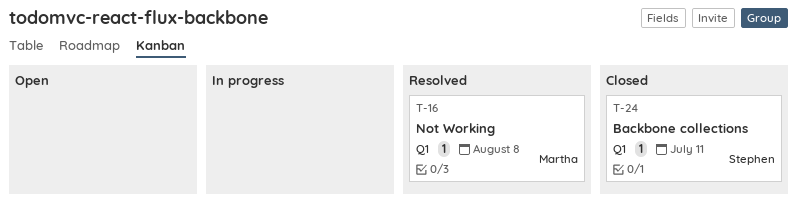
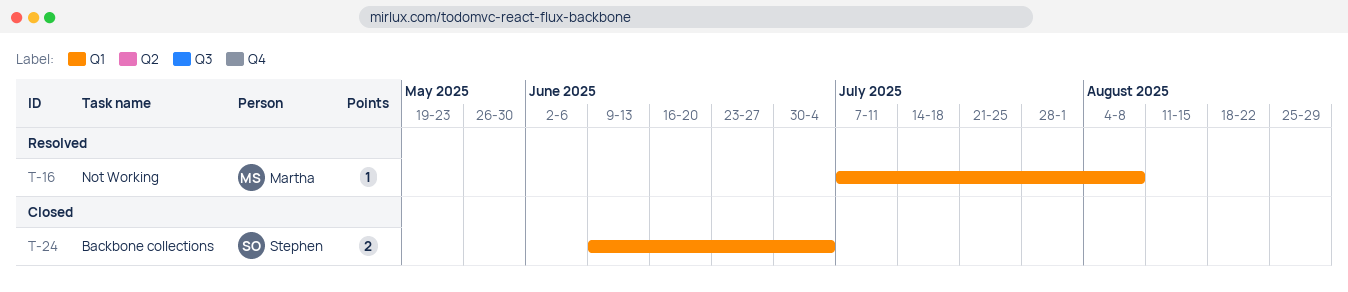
T-24, estimate: 1 -> 2
T-24, due: Jul 11 -> Jul 4

